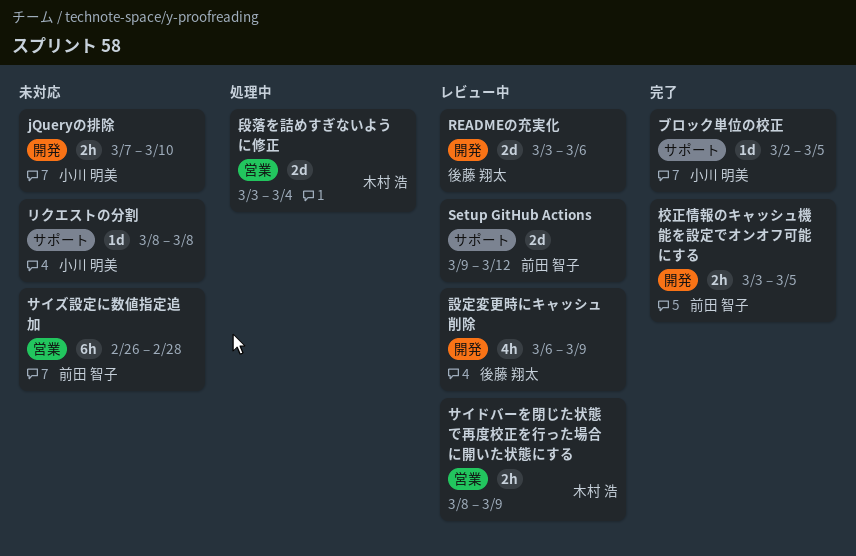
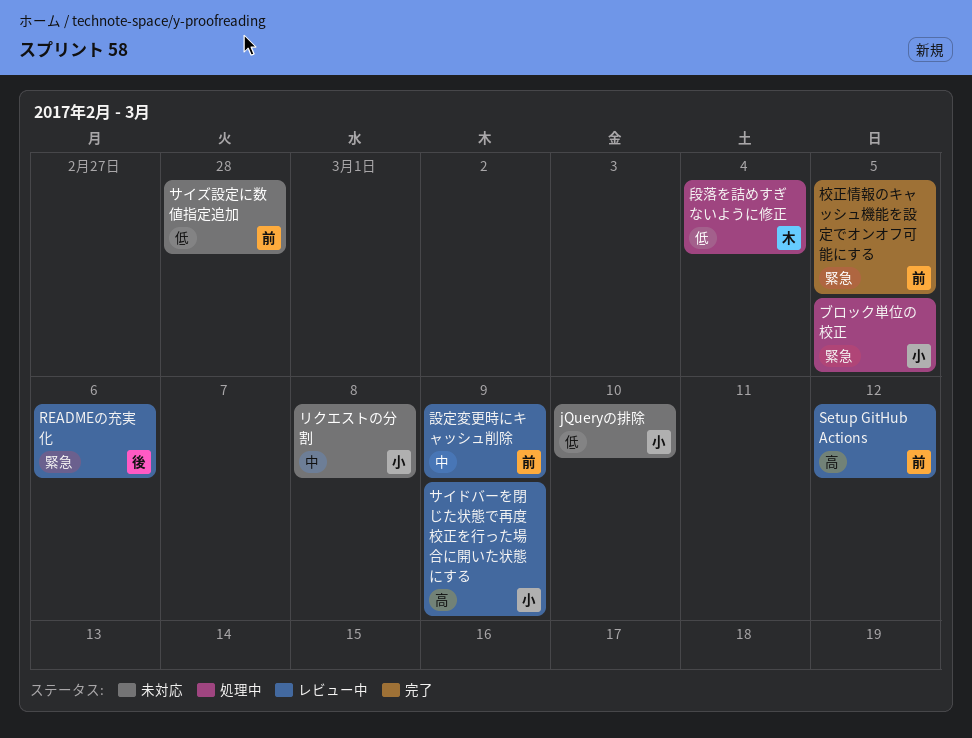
サイドバーを閉じた状態で再度校正を行った場合に開いた状態にする, owner: 木村 浩 -> 小川 明美
ブロック単位の校正, status: 完了 -> 処理中
設定変更時にキャッシュ削除, owner: 後藤 翔太 -> 前田 智子

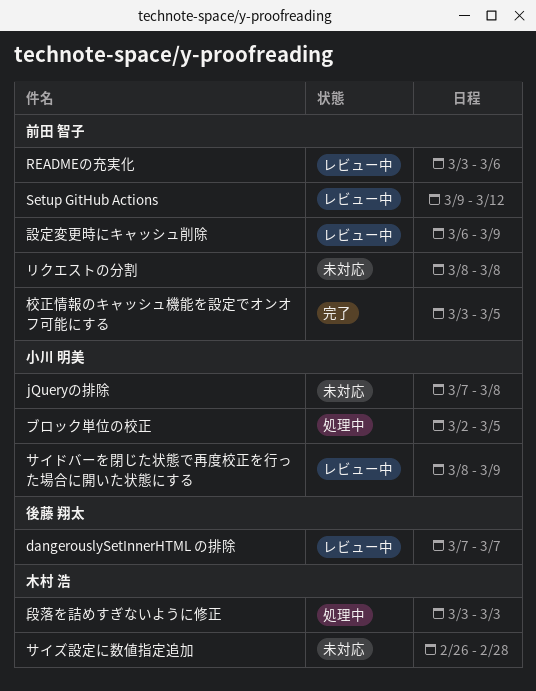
dangerouslySetInnerHTML の排除: none -> present
jQueryの排除, due: Mar 10 -> Mar 8
READMEの充実化, owner: 後藤 翔太 -> 前田 智子
サイズ設定に数値指定追加, owner: 前田 智子 -> 木村 浩
リクエストの分割, owner: 小川 明美 -> 前田 智子
段落を詰めすぎないように修正, due: Mar 4 -> Mar 3

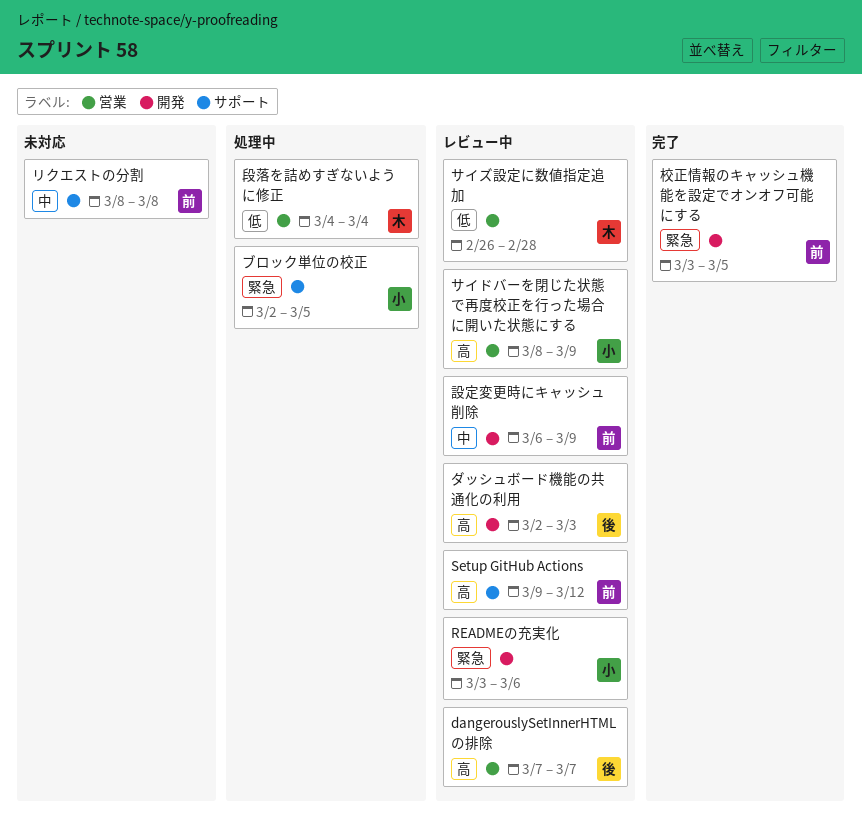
jQueryの排除: present -> none
READMEの充実化, owner: 前田 智子 -> 小川 明美
サイズ設定に数値指定追加, status: 未対応 -> レビュー中
ダッシュボード機能の共通化の利用: none -> present
段落を詰めすぎないように修正, start: Mar 3 -> Mar 4
段落を詰めすぎないように修正, due: Mar 3 -> Mar 4

